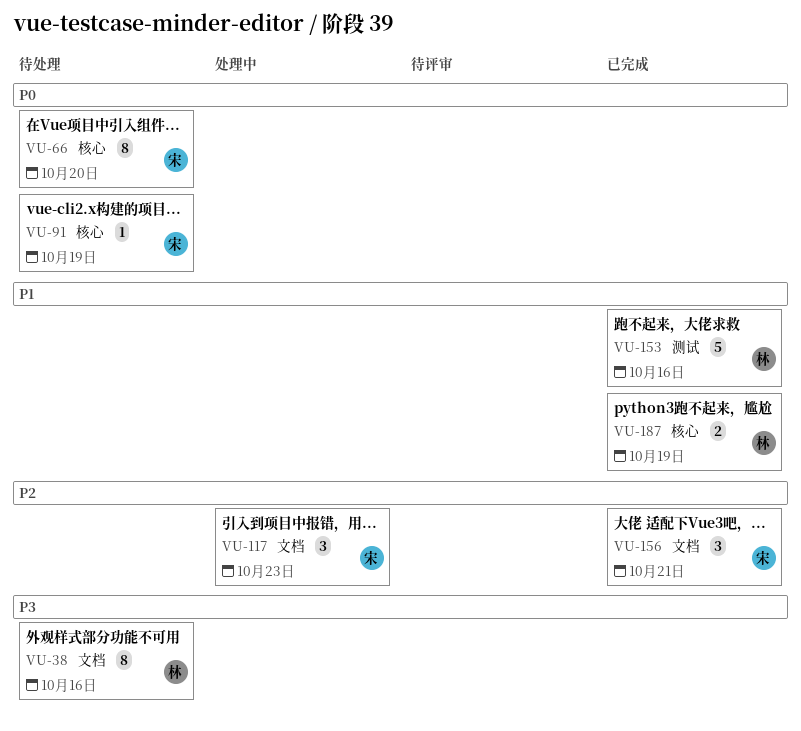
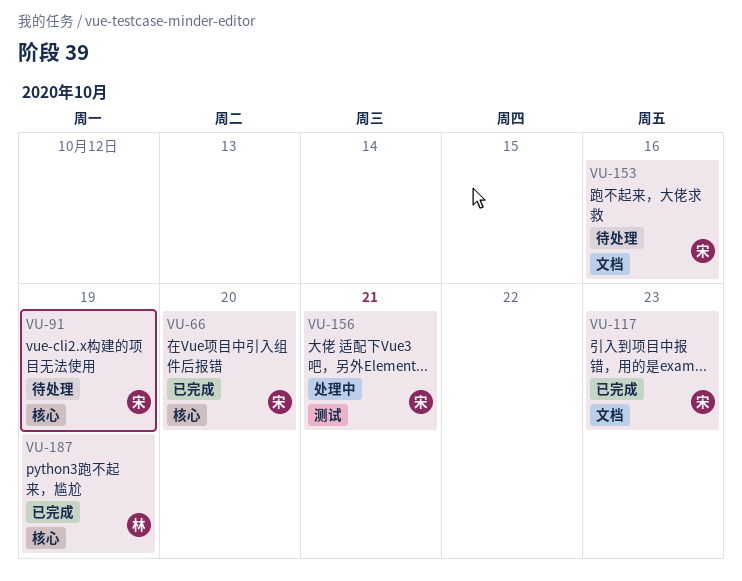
VU-38: present -> none
VU-66, status: 待处理 -> 已完成
VU-117, status: 处理中 -> 已完成
VU-153, status: 已完成 -> 待处理
VU-153, owner: 林 -> 宋
VU-153, label: 测试 -> 文档
VU-156, status: 已完成 -> 处理中
VU-156, label: 文档 -> 测试

